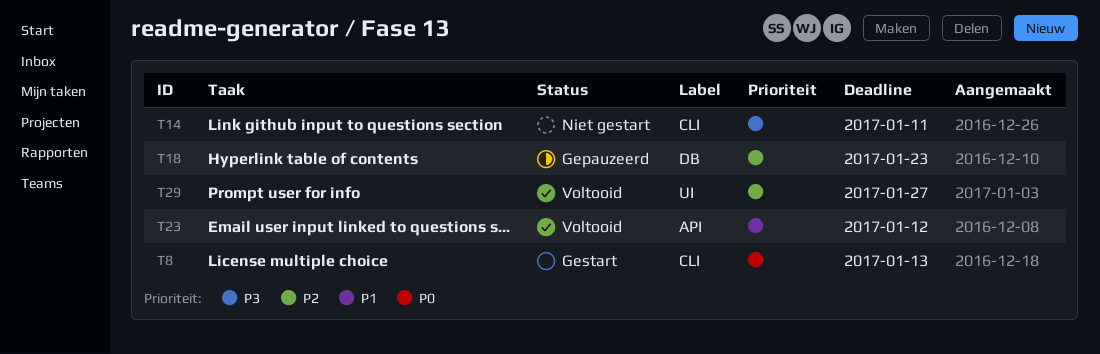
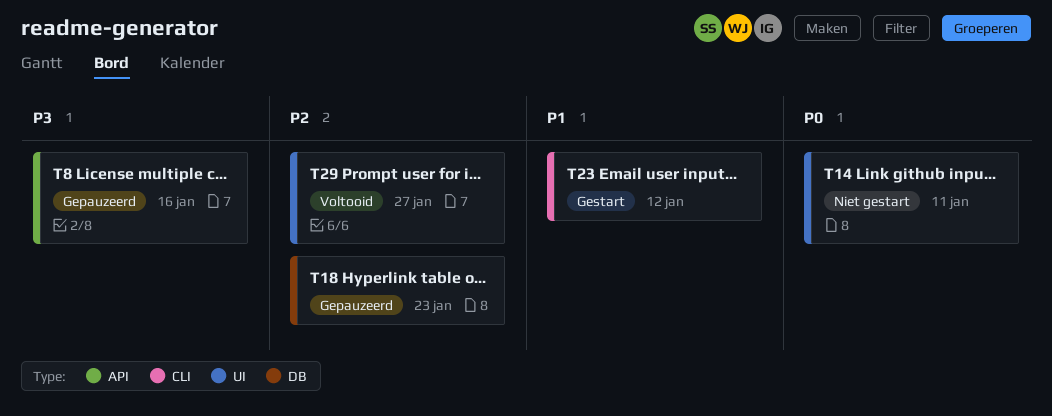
T8, status: Gestart -> Gepauzeerd
T8, priority: P0 -> P3
T8, label: CLI -> API
T8, due: Jan 13 -> Jan 16
T14, priority: P3 -> P0
T14, label: CLI -> UI
T23, status: Voltooid -> Gestart
T23, label: API -> CLI

